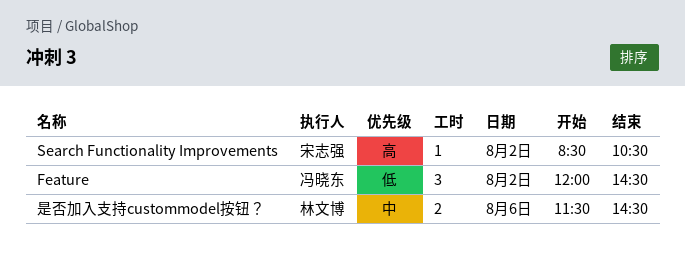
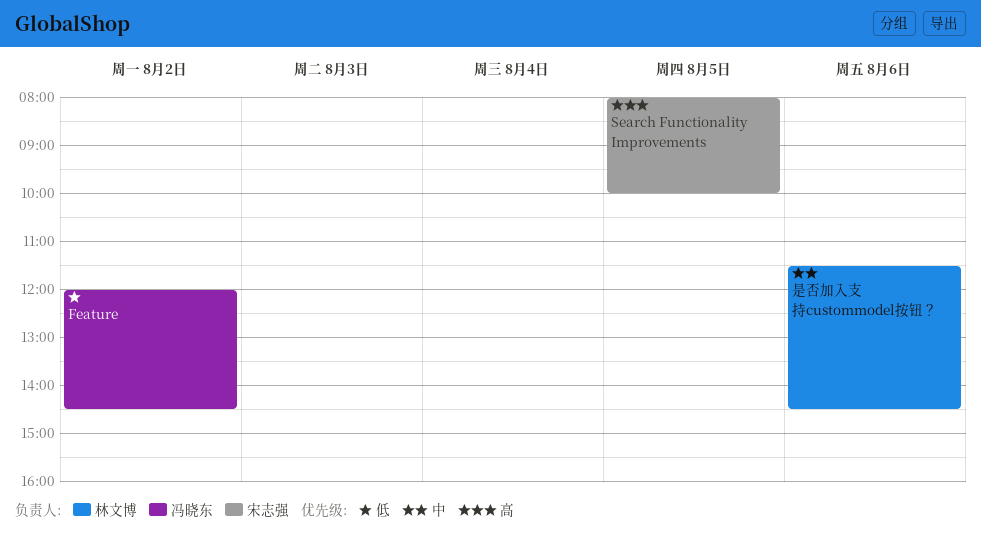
Search Functionality Improvements, day: Aug 2 -> Aug 5
Search Functionality Improvements, begins: 08:30 -> 08:00
Search Functionality Improvements, ends: 10:30 -> 10:00

